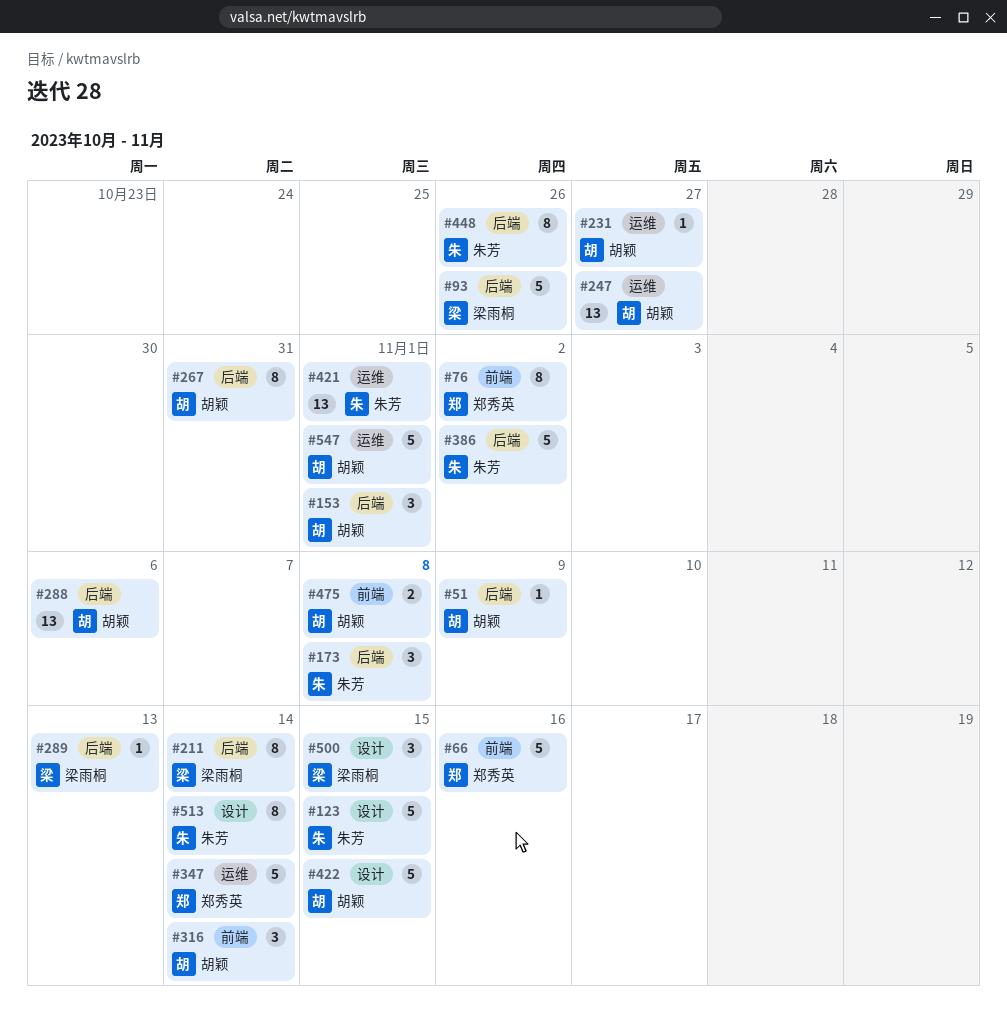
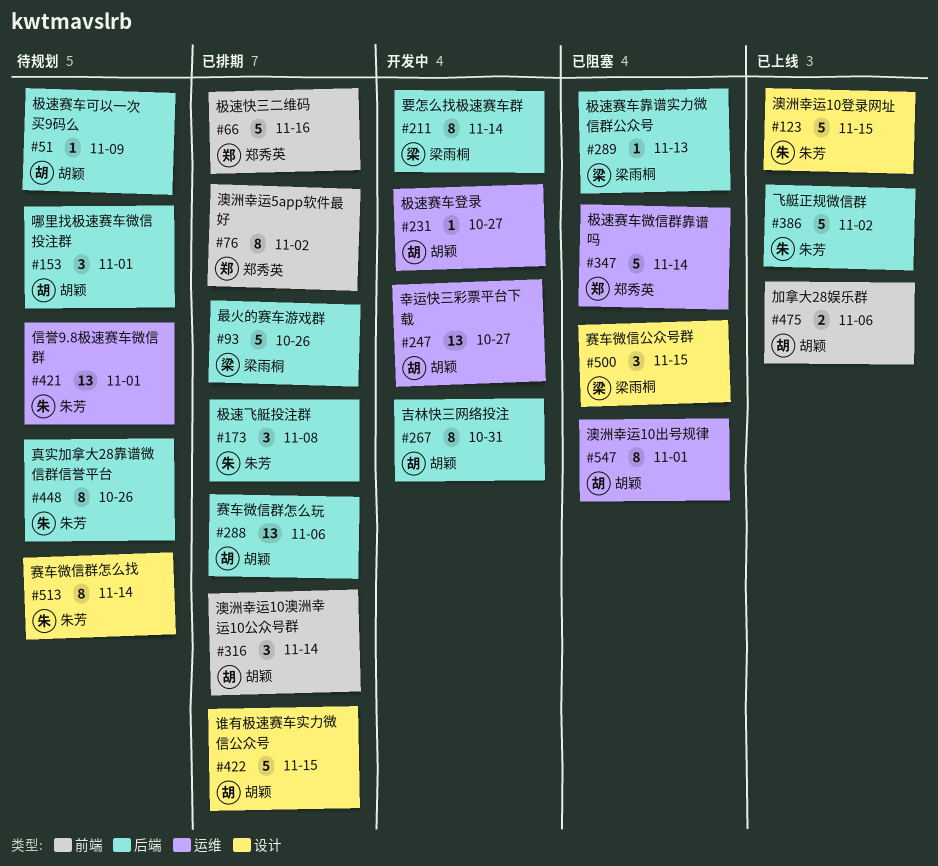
#475, due: Nov 8 -> Nov 6
#547, estimate: 5 -> 8

